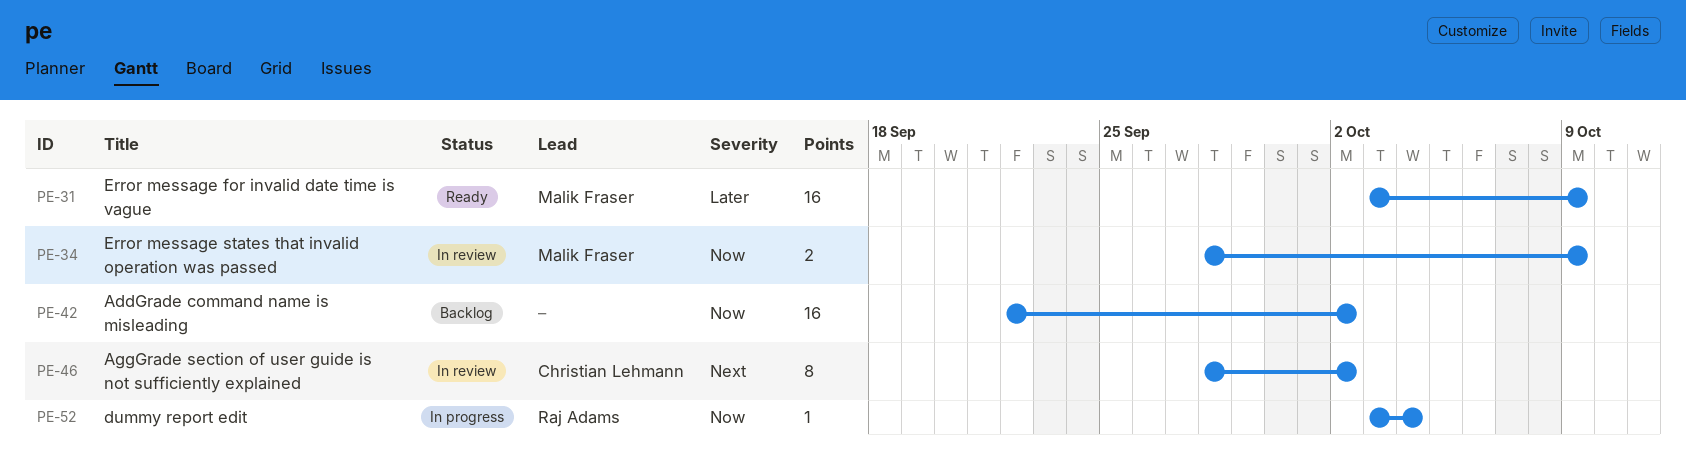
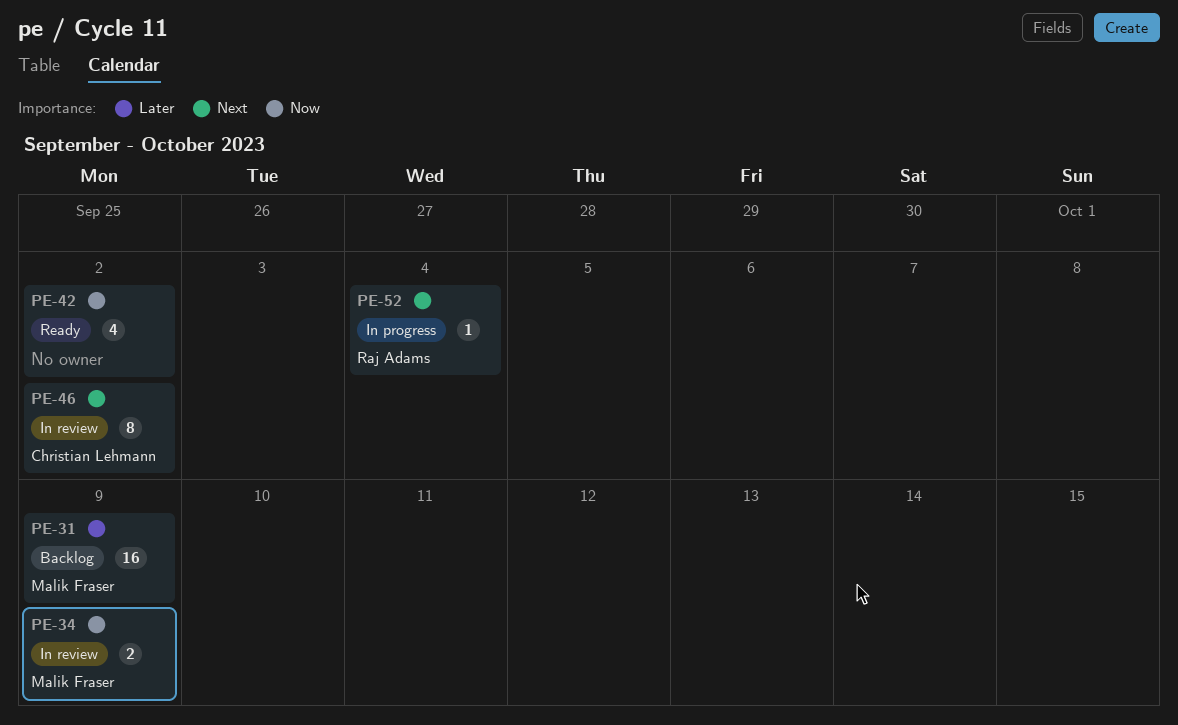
PE-31, status: Ready -> Backlog
PE-42, status: Backlog -> Ready
PE-42, estimate: 16 -> 4
PE-52, priority: Now -> Next

